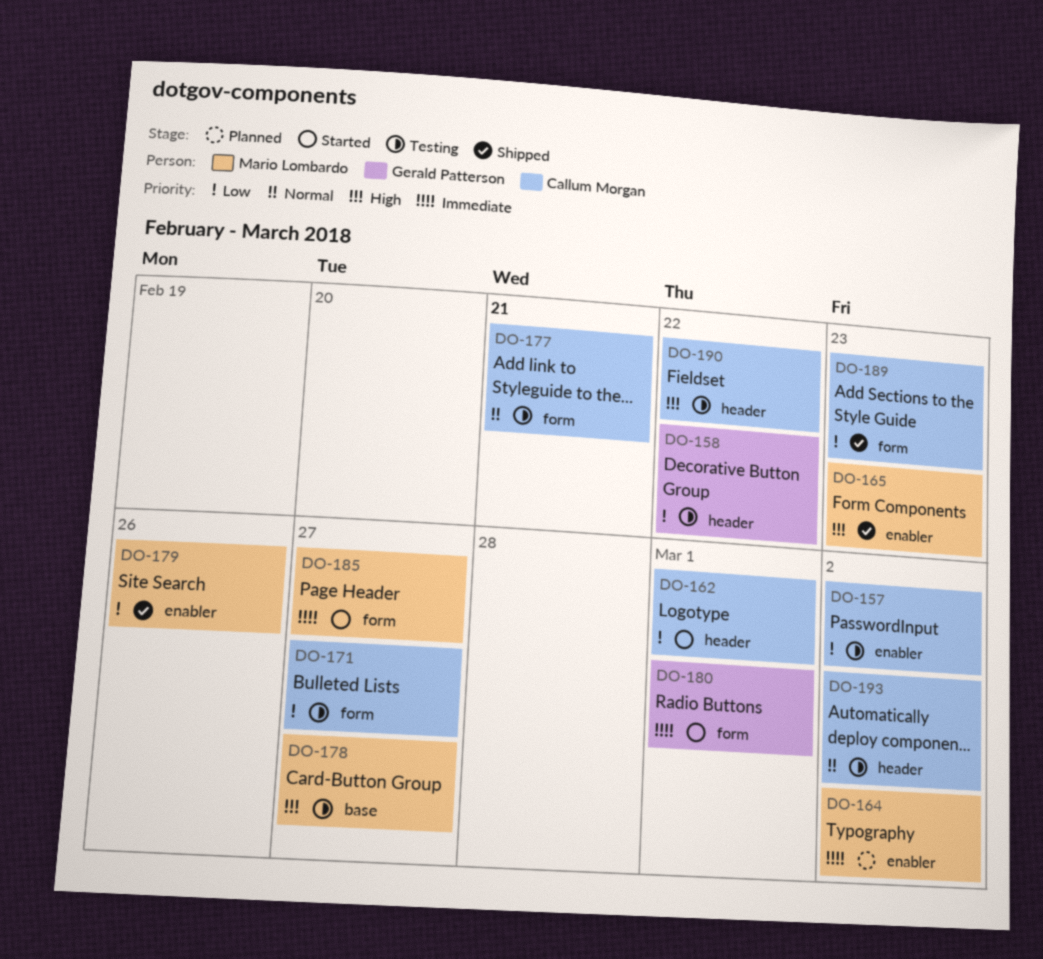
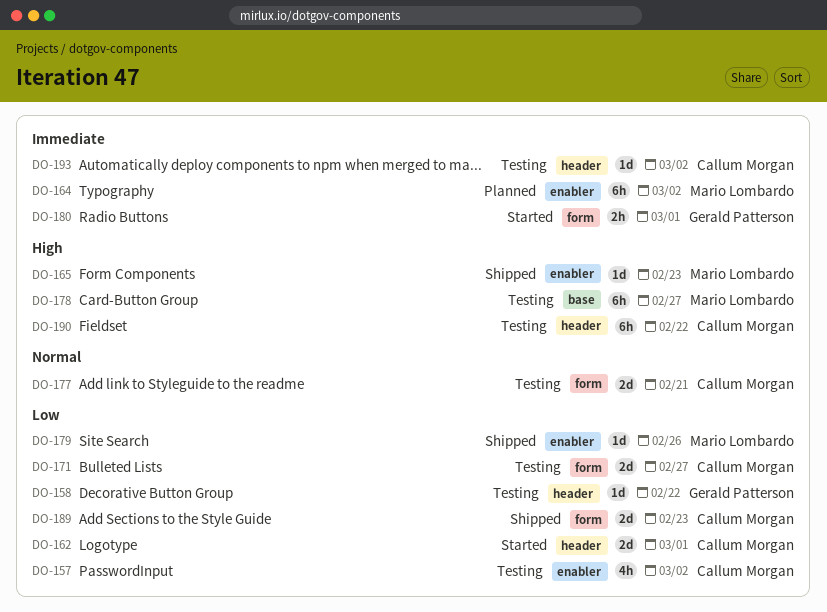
DO-185: present -> none
DO-193, priority: Normal -> Immediate

